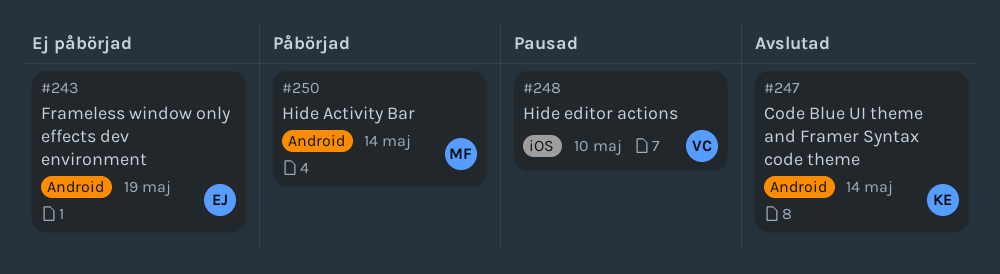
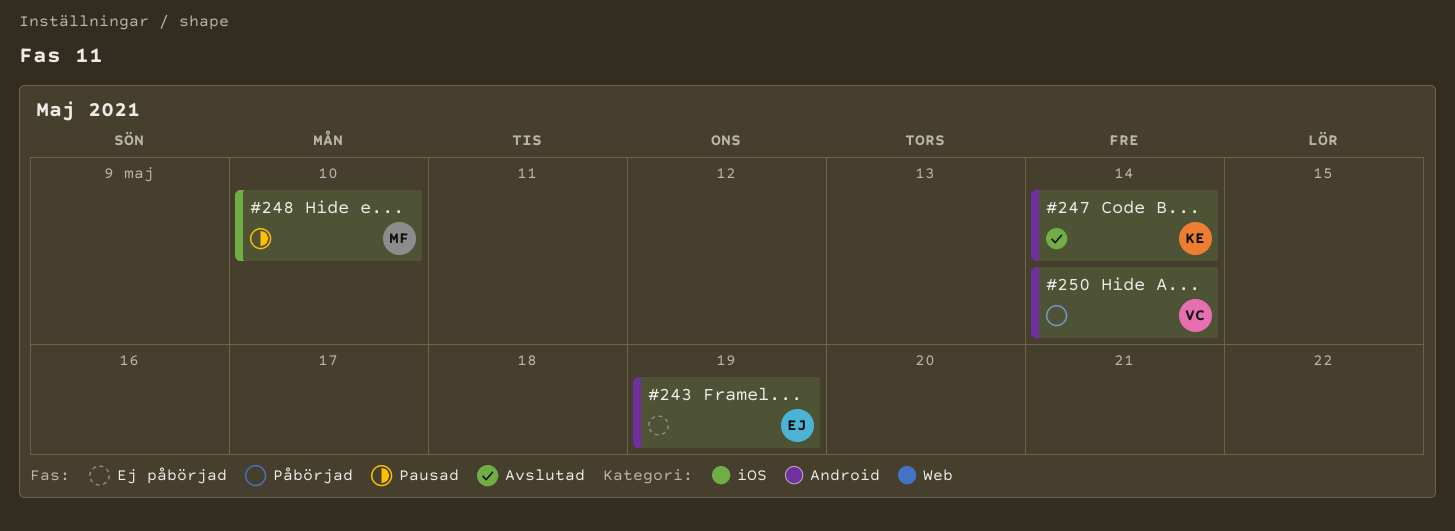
#248, owner: VC -> MF
#250, owner: MF -> VC

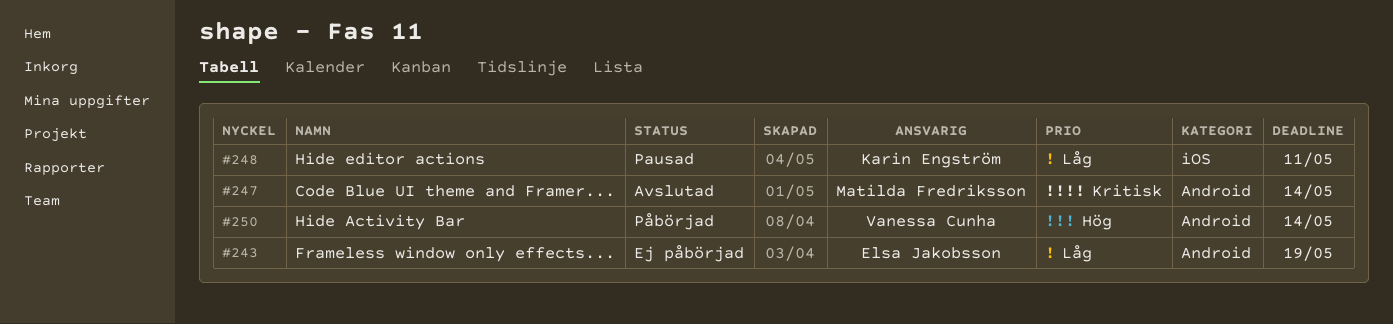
#247, owner: Karin Engström -> Matilda Fredriksson
#248, owner: Matilda Fredriksson -> Karin Engström
#248, due: May 10 -> May 11

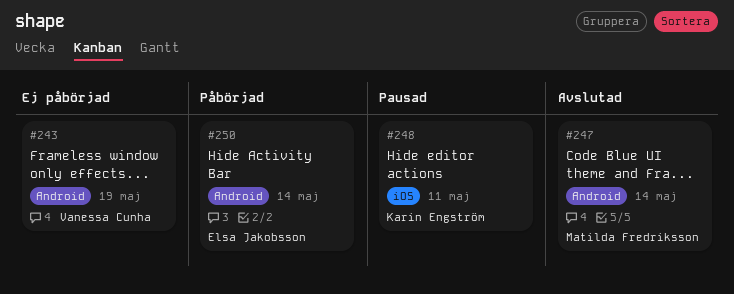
#243, owner: Elsa Jakobsson -> Vanessa Cunha
#250, owner: Vanessa Cunha -> Elsa Jakobsson

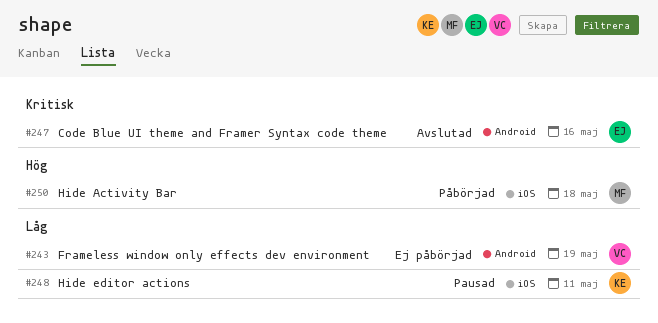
#247, owner: Matilda Fredriksson -> Elsa Jakobsson
#247, due: May 14 -> May 16
#250, owner: Elsa Jakobsson -> Matilda Fredriksson
#250, label: Android -> iOS
#250, due: May 14 -> May 18

